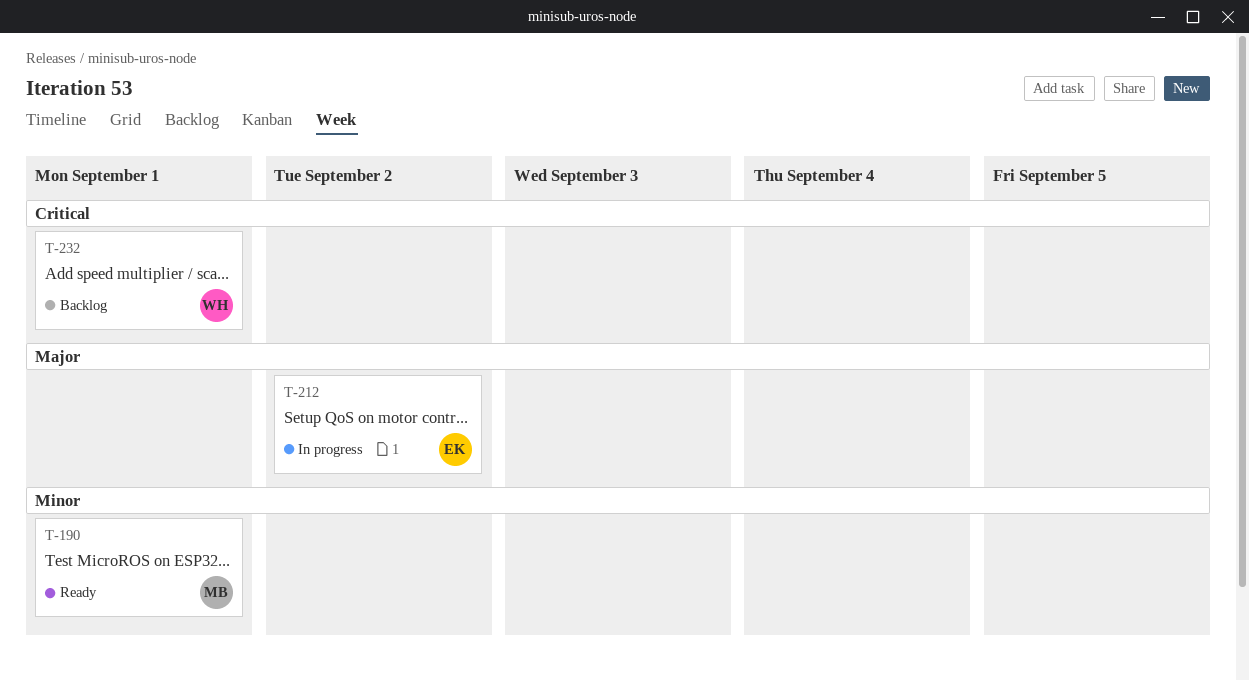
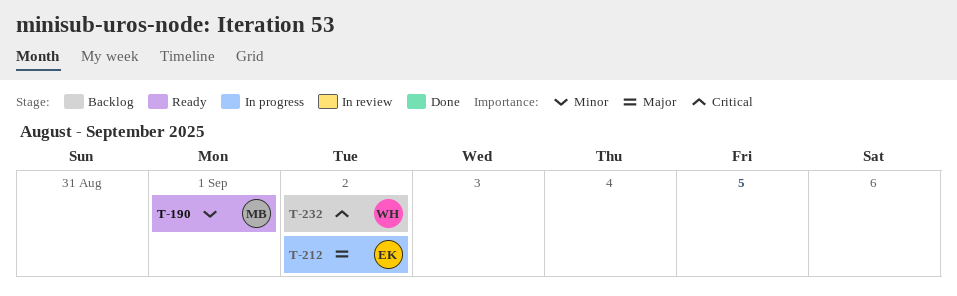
T-232, due: Sep 1 -> Sep 2

